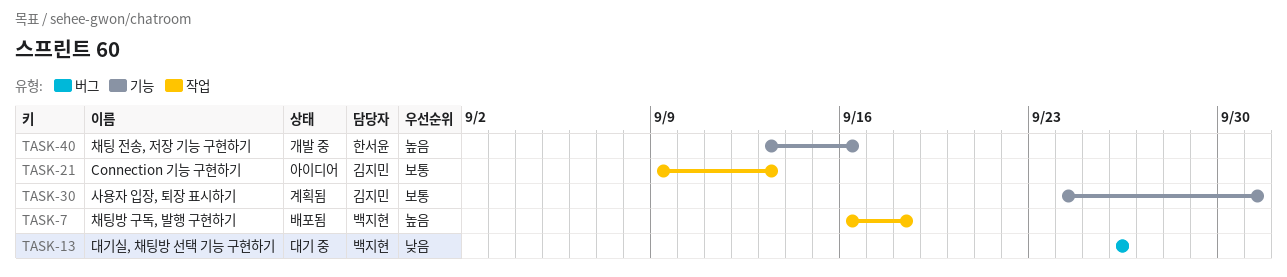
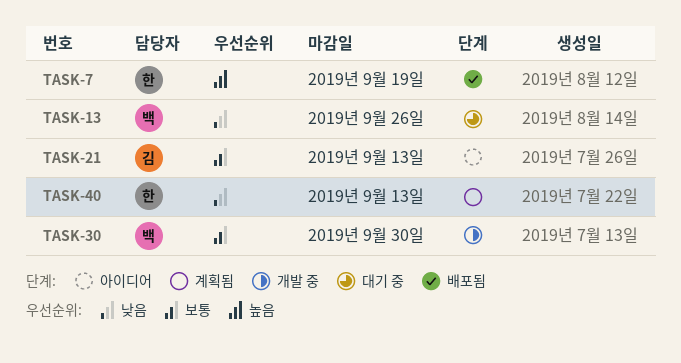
TASK-7, owner: 백지현 -> 한서윤
TASK-7, due: Sep 18 -> Sep 19
TASK-30, status: 계획됨 -> 개발 중
TASK-30, owner: 김지민 -> 백지현
TASK-30, due: Oct 1 -> Sep 30
TASK-40, status: 개발 중 -> 계획됨
TASK-40, priority: 높음 -> 낮음
TASK-40, due: Sep 16 -> Sep 13

